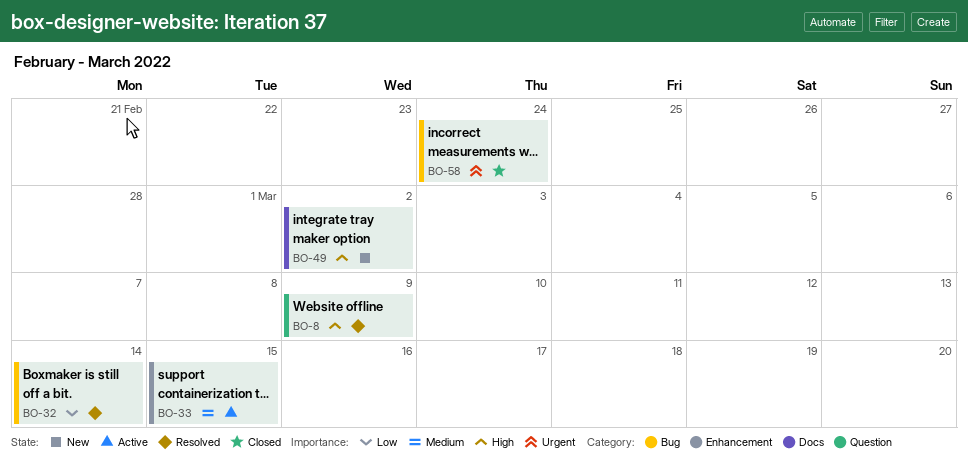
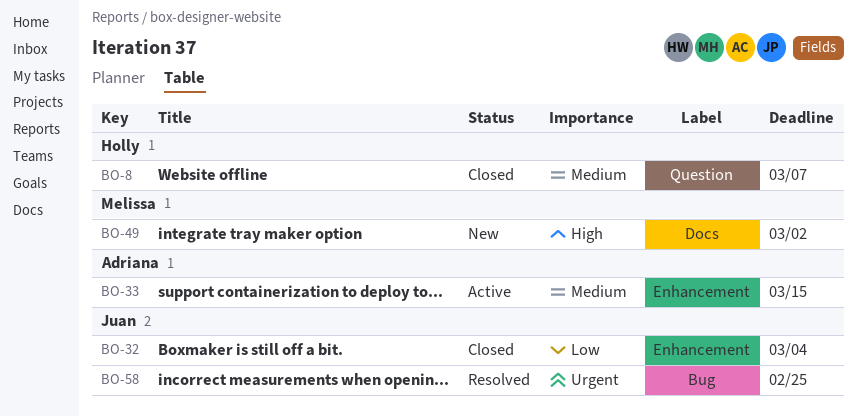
BO-8, status: Resolved -> Closed
BO-8, priority: High -> Medium
BO-8, due: Mar 9 -> Mar 7
BO-32, status: Resolved -> Closed
BO-32, label: Bug -> Enhancement
BO-32, due: Mar 14 -> Mar 4
BO-58, status: Closed -> Resolved
BO-58, due: Feb 24 -> Feb 25

